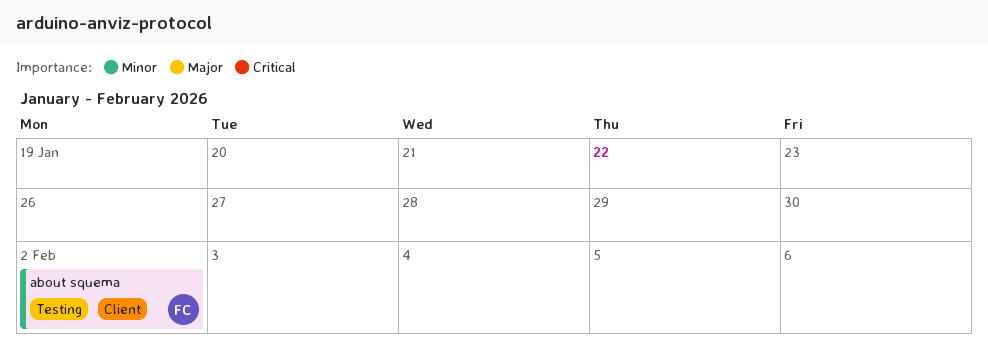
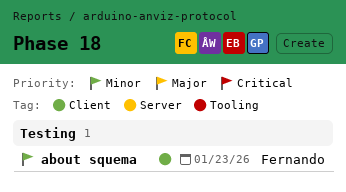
about squema, due: Feb 2 -> Jan 23

